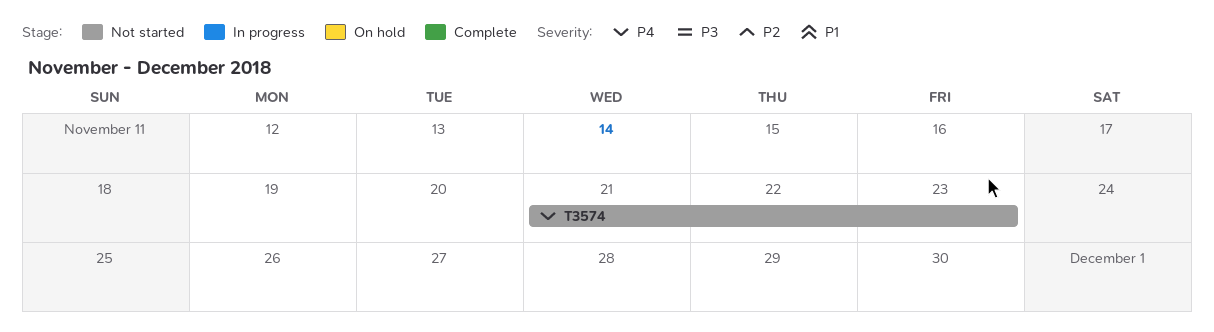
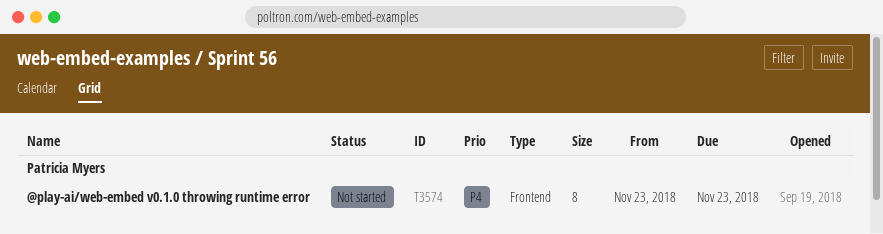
T3574, start: Nov 21 -> Nov 23

